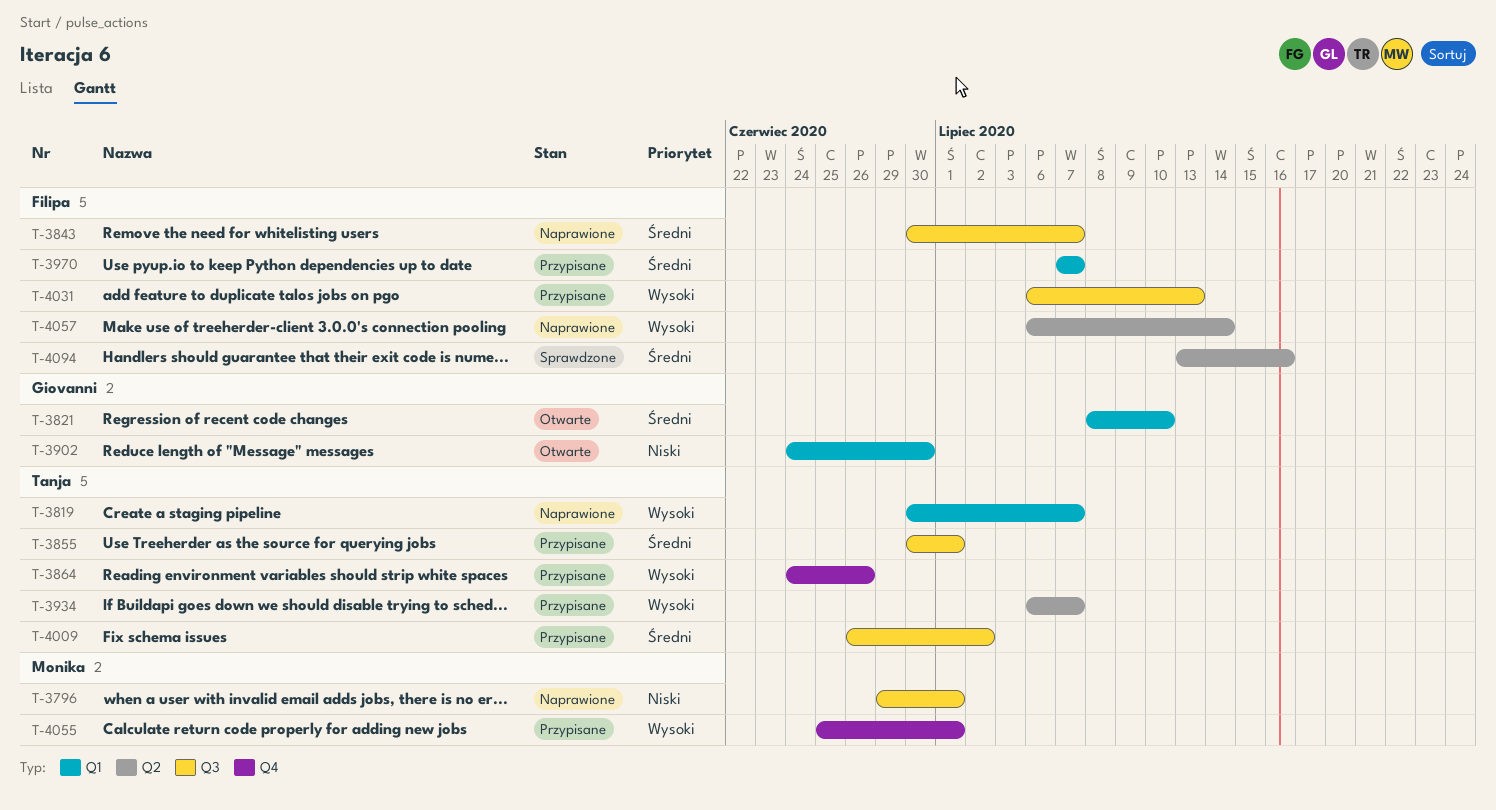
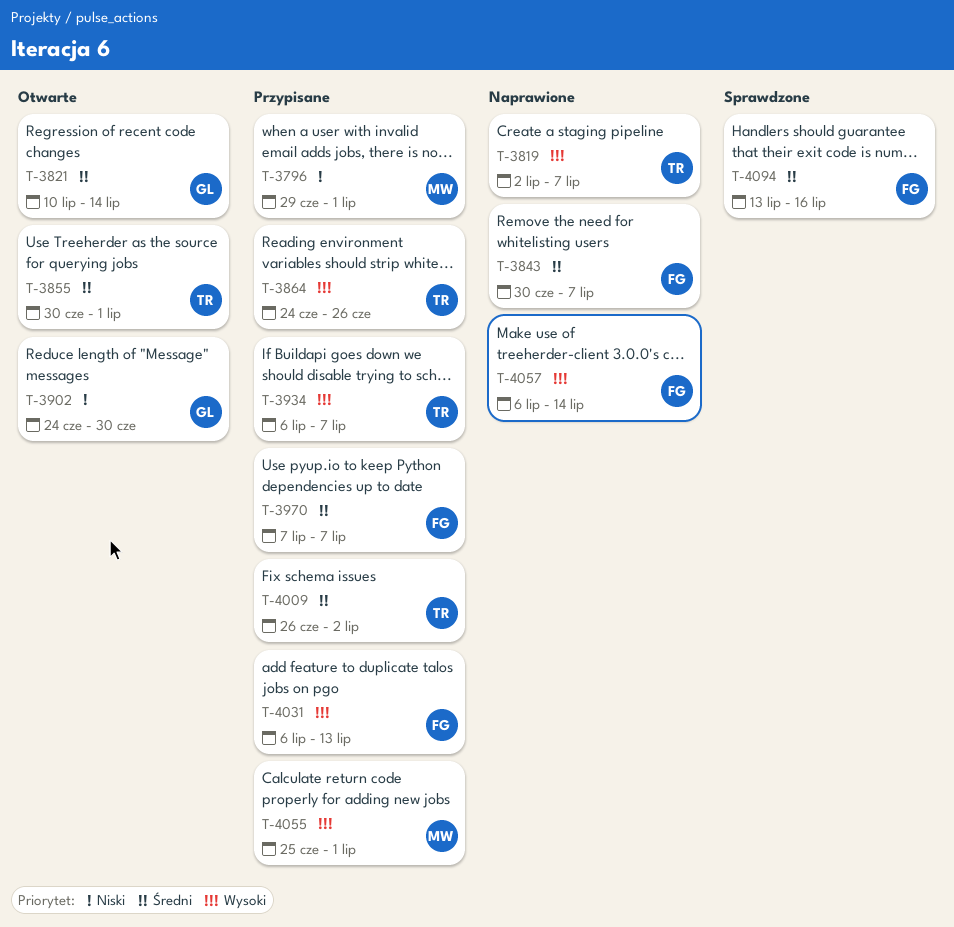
T-3796, status: Naprawione -> Przypisane
T-3819, start: Jun 30 -> Jul 2
T-3821, start: Jul 8 -> Jul 10
T-3821, due: Jul 10 -> Jul 14
T-3855, status: Przypisane -> Otwarte

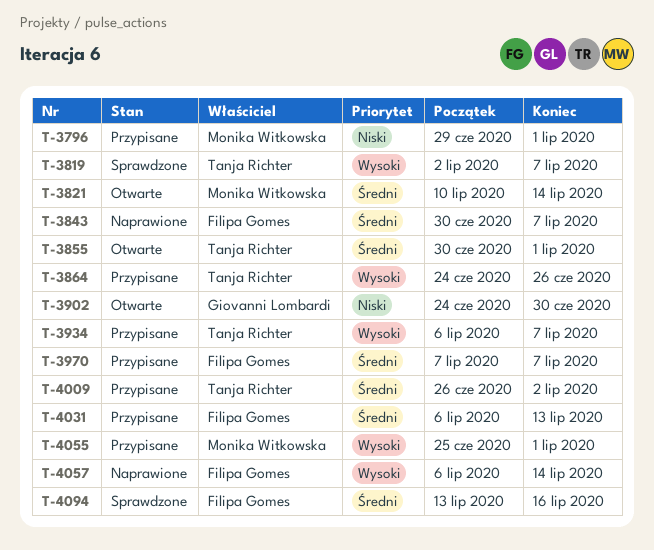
T-3819, status: Naprawione -> Sprawdzone
T-3821, owner: Giovanni Lombardi -> Monika Witkowska
T-4031, priority: Wysoki -> Średni

